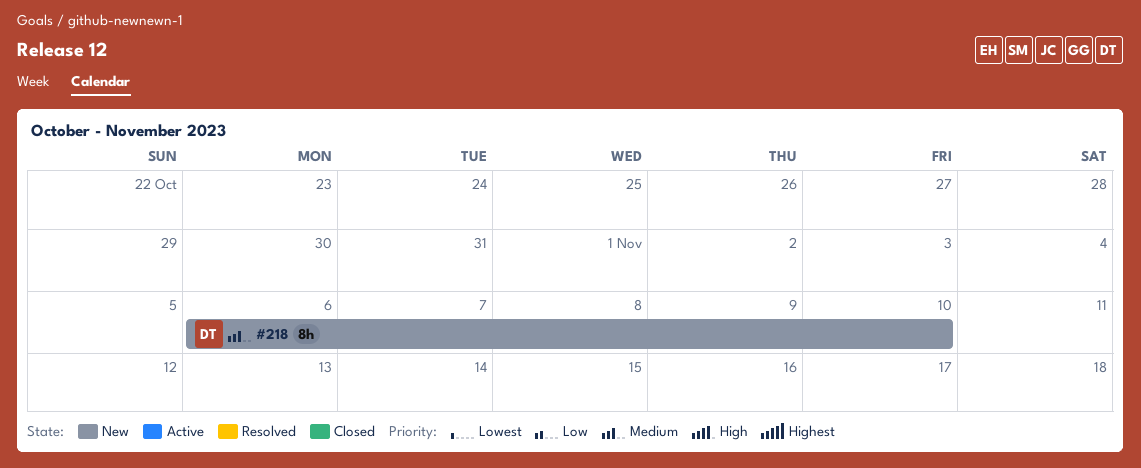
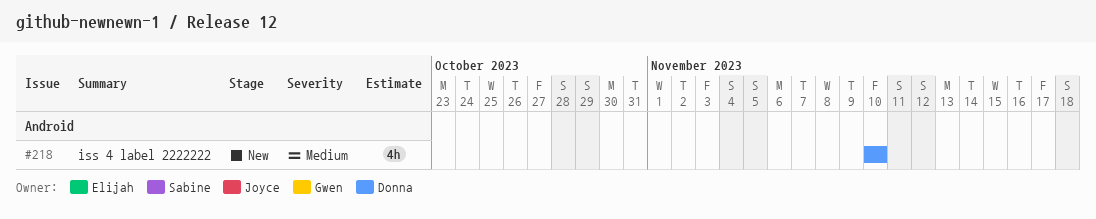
#218, estimate: 8h -> 4h
#218, start: Nov 6 -> Nov 10

